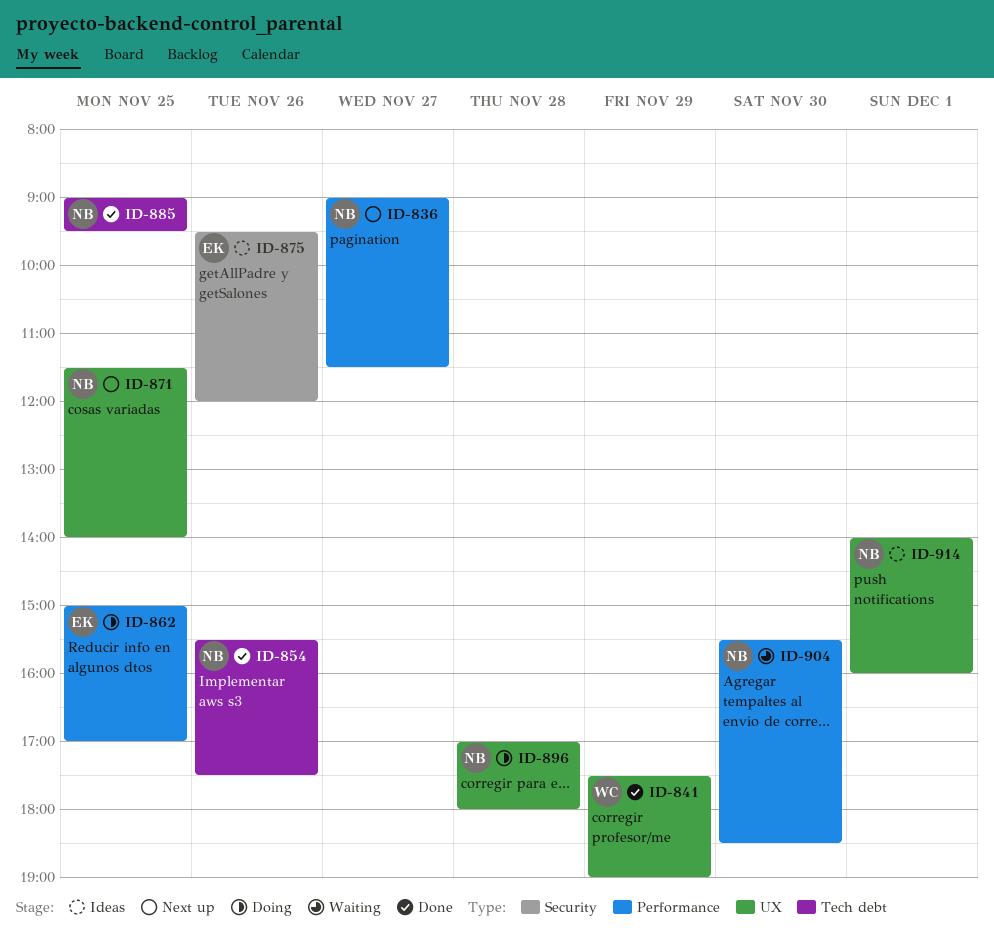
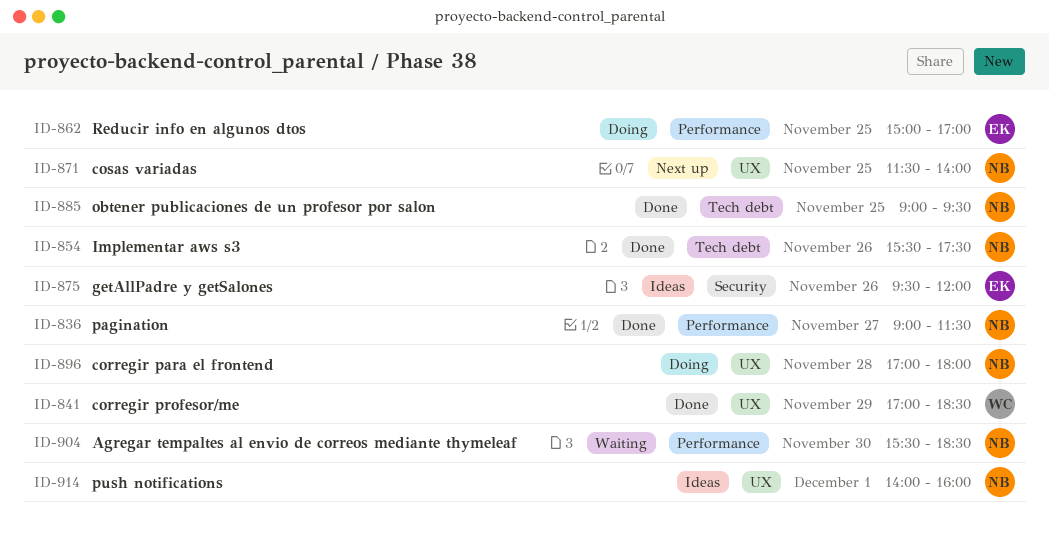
ID-836, status: Next up -> Done
ID-841, begins: 17:30 -> 17:00
ID-841, ends: 19:00 -> 18:30

